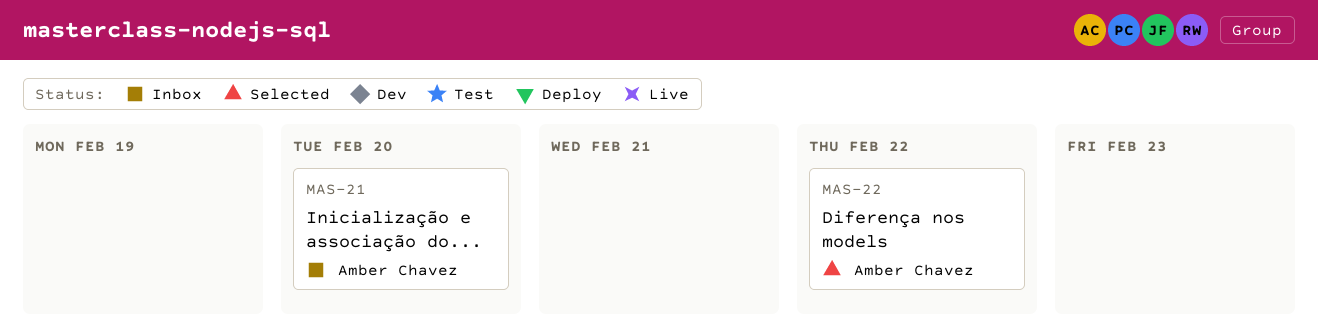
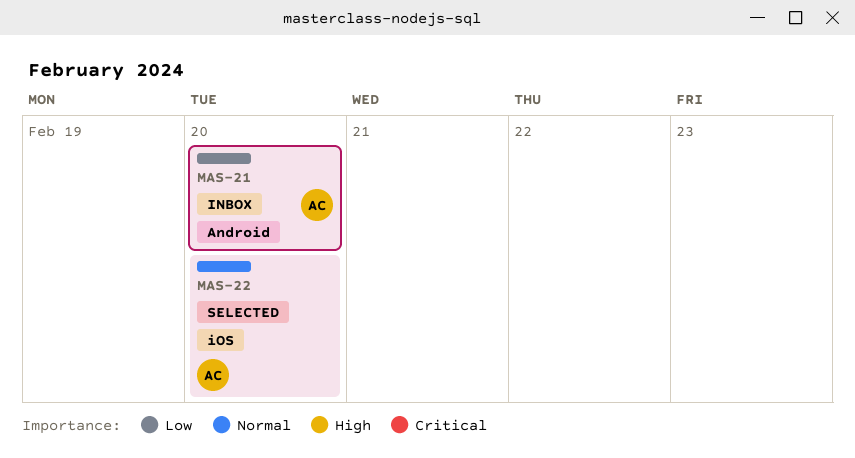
MAS-22, due: Feb 22 -> Feb 20

